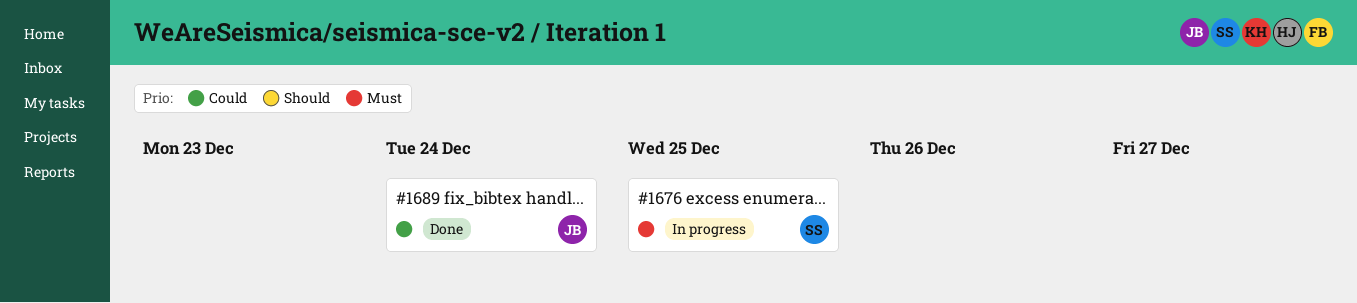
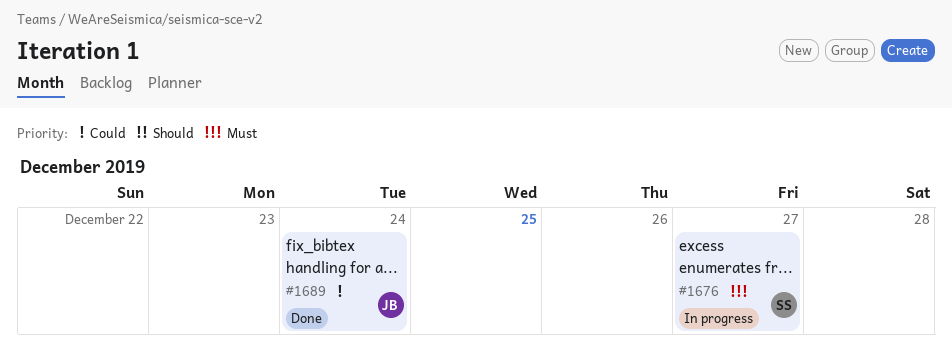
#1676, due: Dec 25 -> Dec 27

